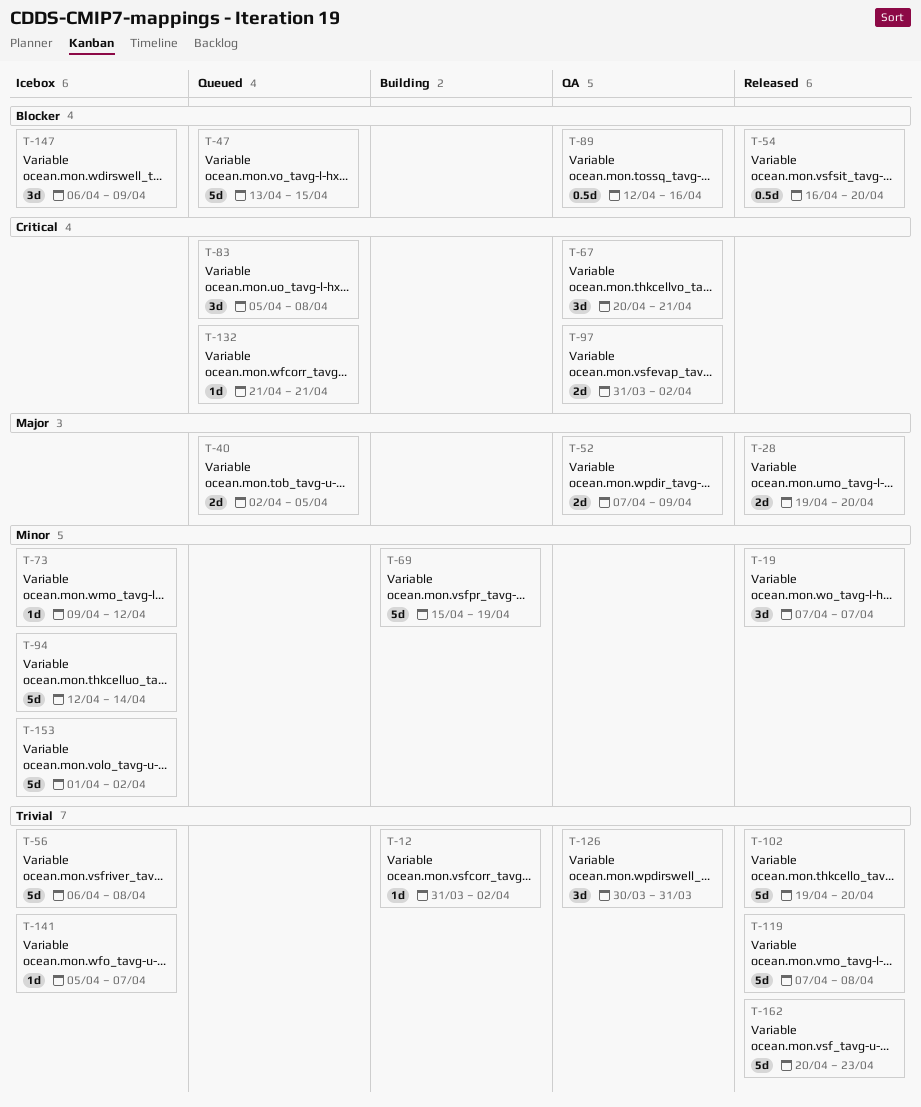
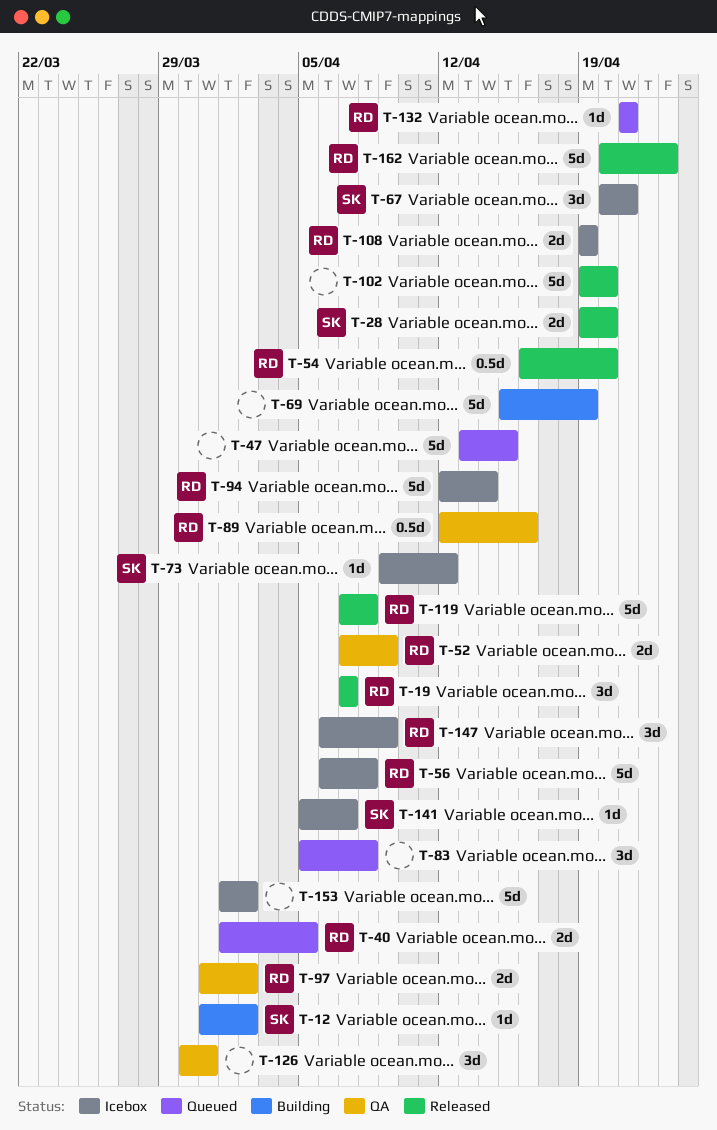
T-40, start: Apr 2 -> Apr 1
T-67, status: QA -> Icebox
T-108: none -> present

